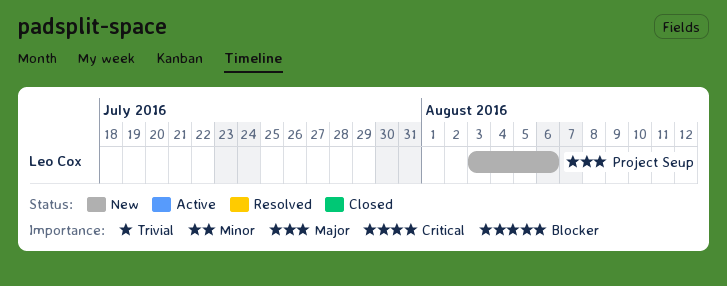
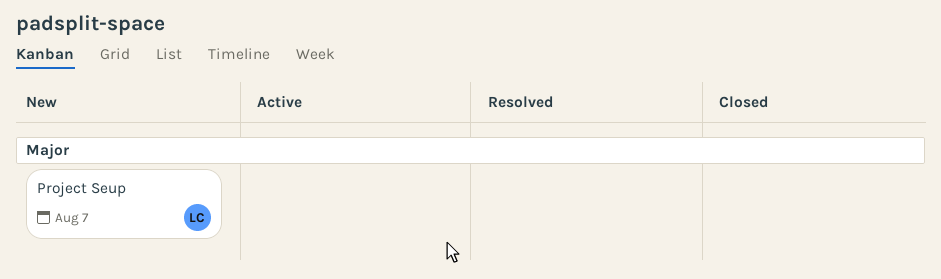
Project Seup, due: Aug 6 -> Aug 7

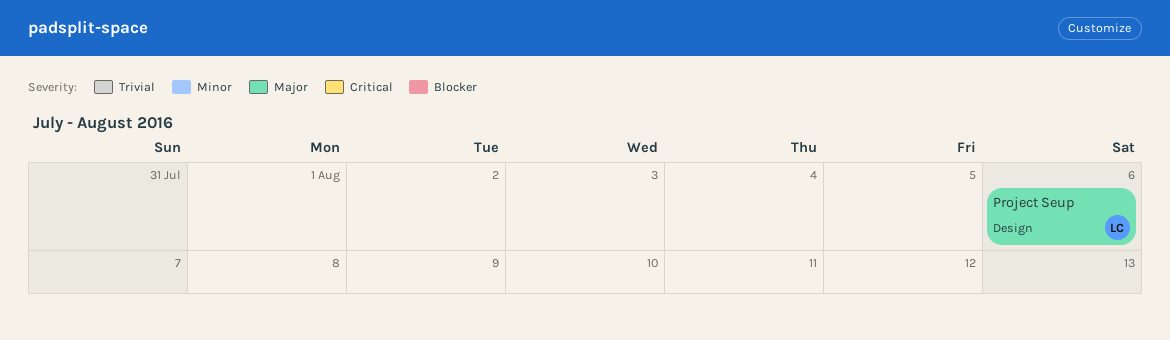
Project Seup, due: Aug 7 -> Aug 6

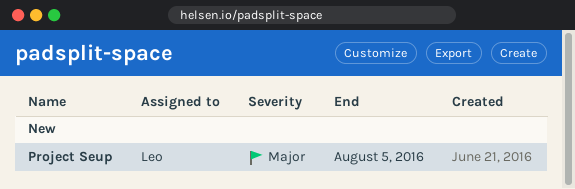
Project Seup, due: Aug 6 -> Aug 5

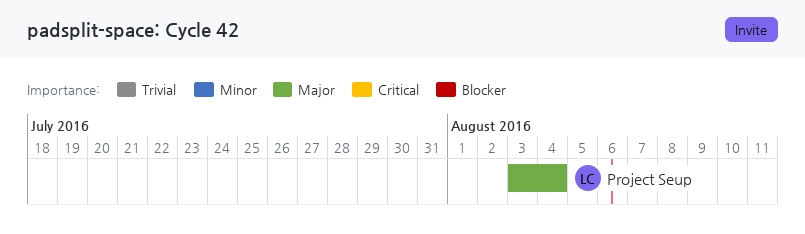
Project Seup, due: Aug 5 -> Aug 4

